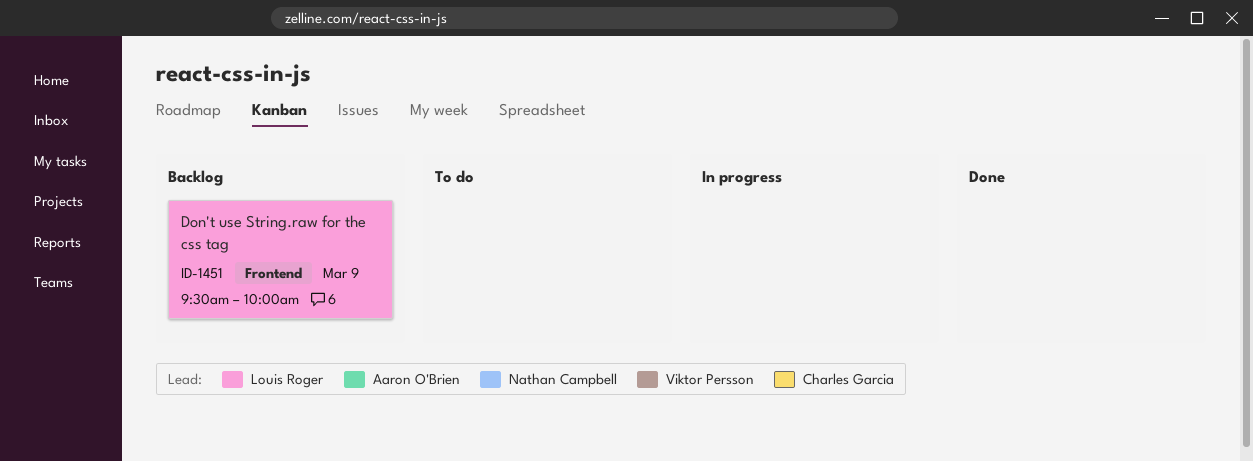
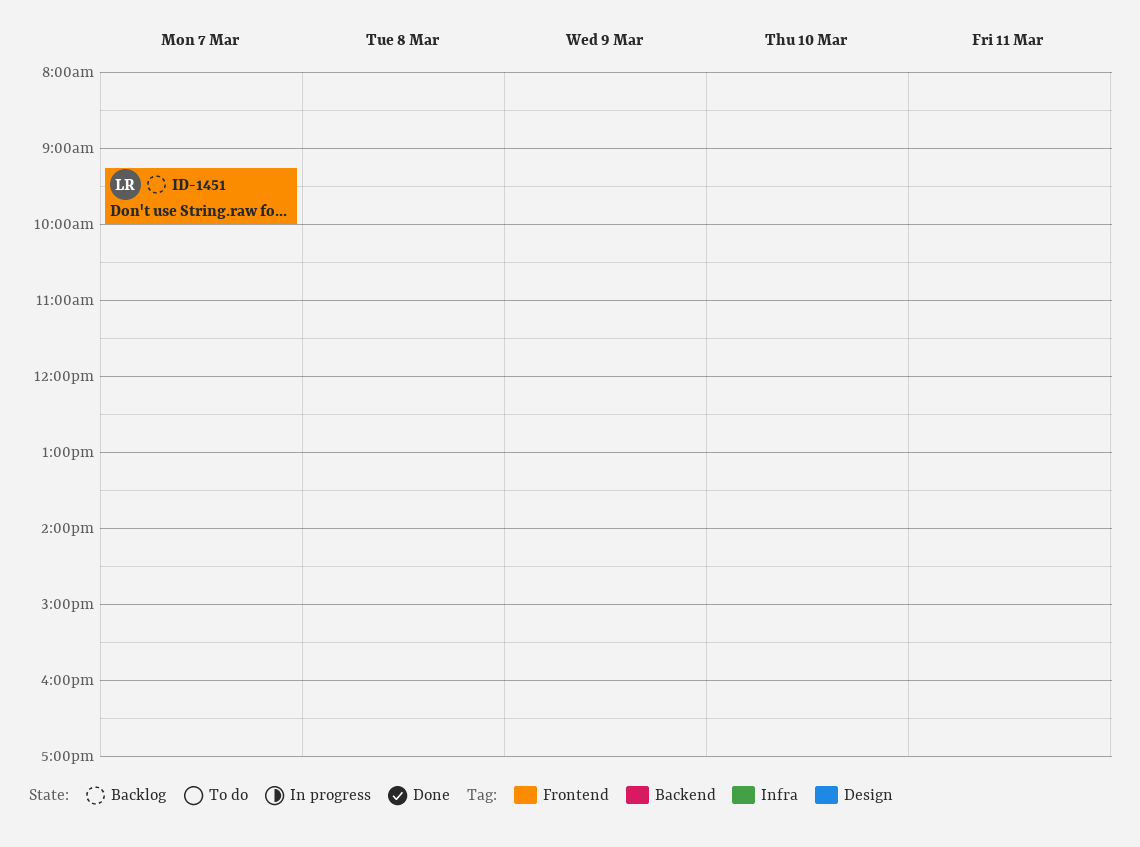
ID-1451, day: Mar 9 -> Mar 7
ID-1451, begins: 09:30 -> 09:15

